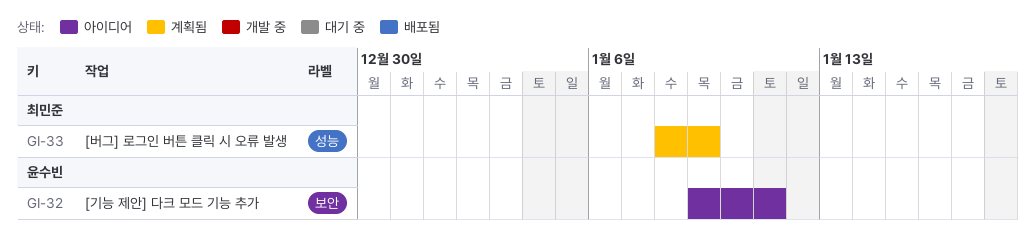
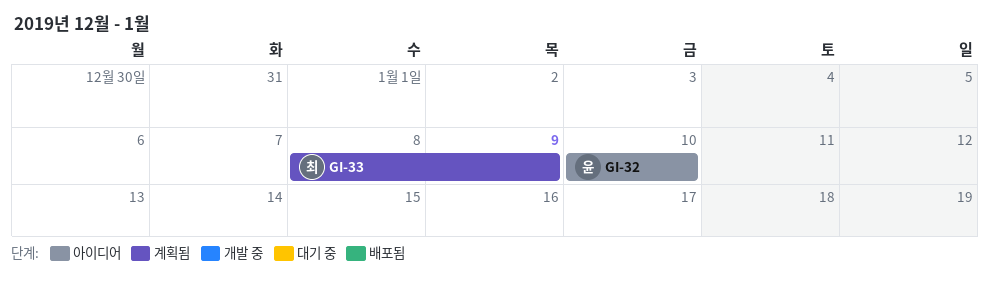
GI-32, start: Jan 9 -> Jan 10
GI-32, due: Jan 11 -> Jan 10

